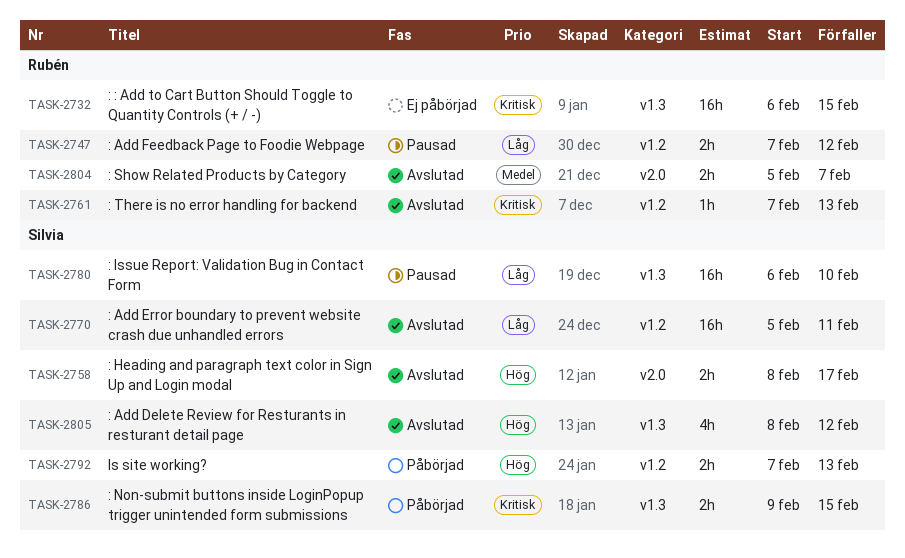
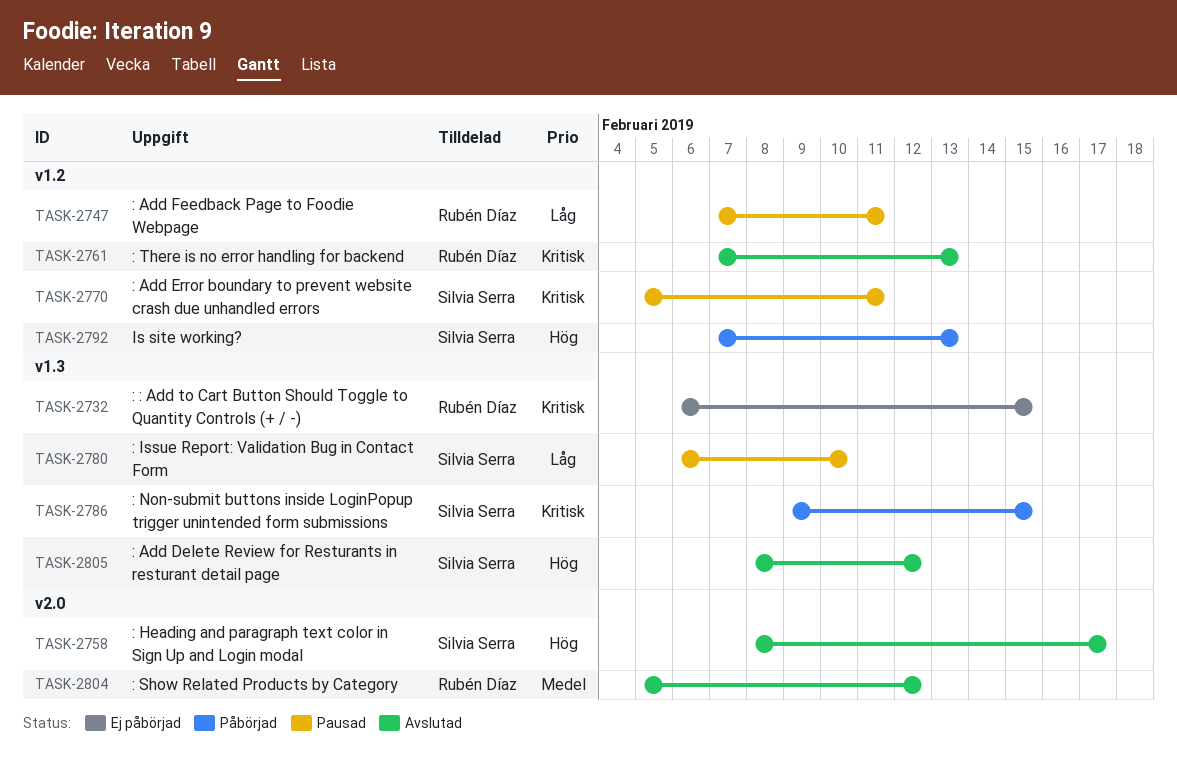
TASK-2747, due: Feb 12 -> Feb 11
TASK-2770, status: Avslutad -> Pausad
TASK-2770, priority: Låg -> Kritisk
TASK-2804, due: Feb 7 -> Feb 12

